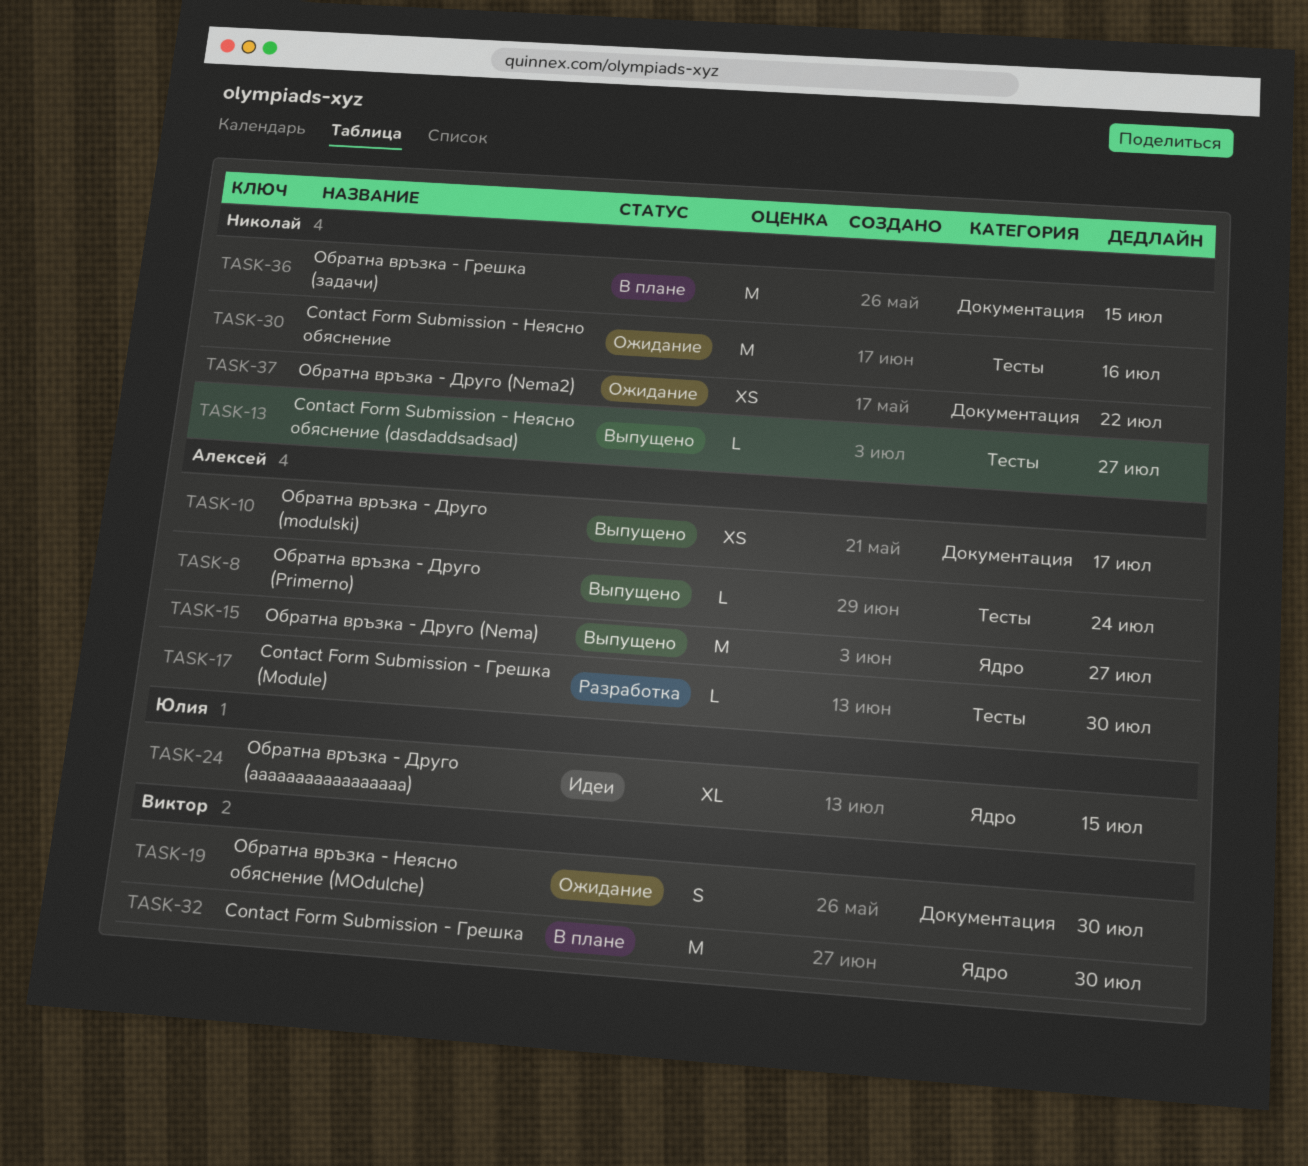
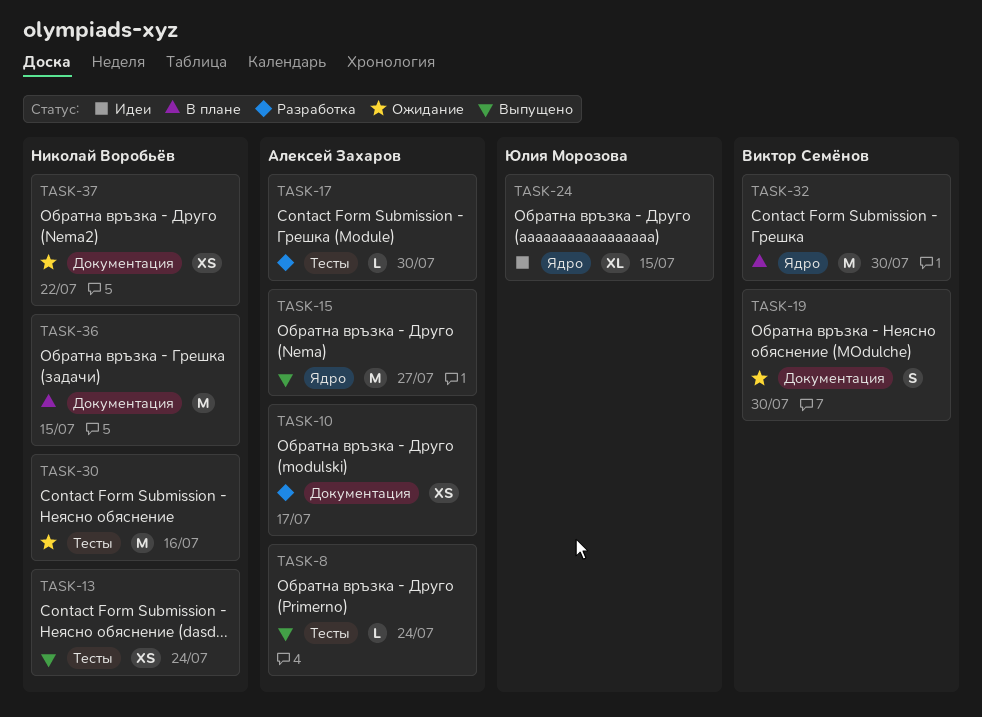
TASK-10, status: Выпущено -> Разработка
TASK-13, estimate: L -> XS
TASK-13, due: Jul 27 -> Jul 24

